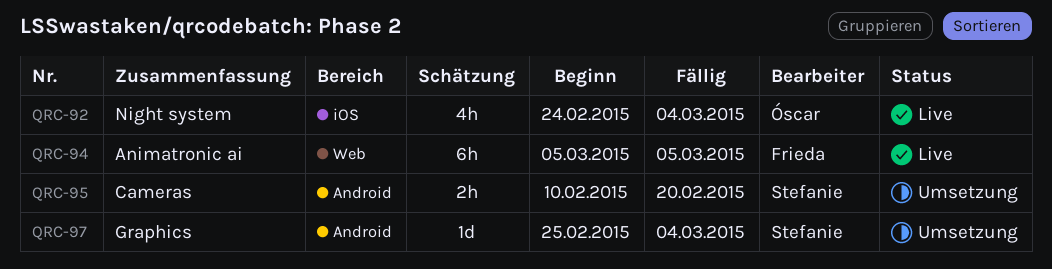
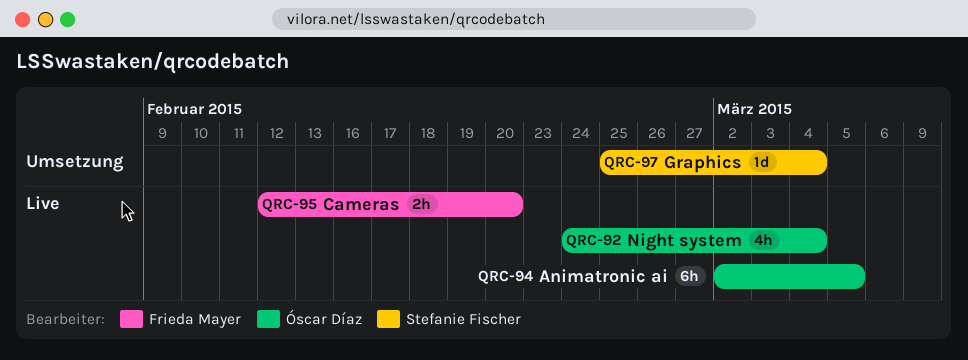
QRC-94, owner: Frieda Mayer -> Óscar Díaz
QRC-94, start: Mar 5 -> Mar 2
QRC-95, status: Umsetzung -> Live
QRC-95, owner: Stefanie Fischer -> Frieda Mayer
QRC-95, start: Feb 10 -> Feb 12

